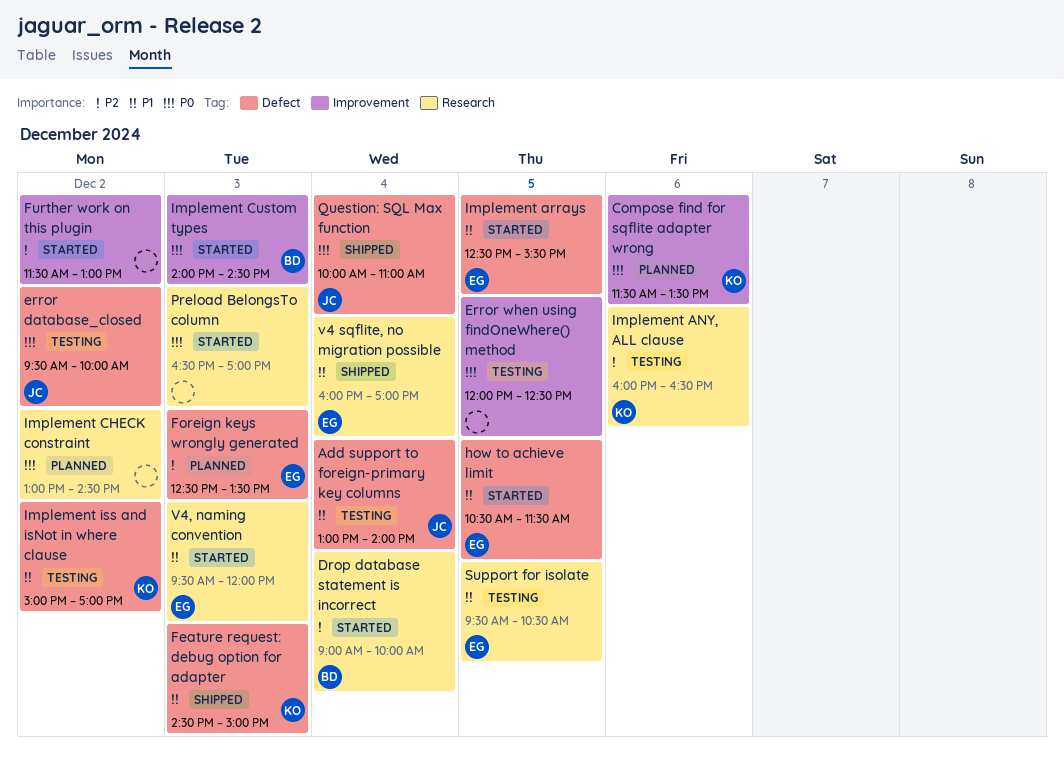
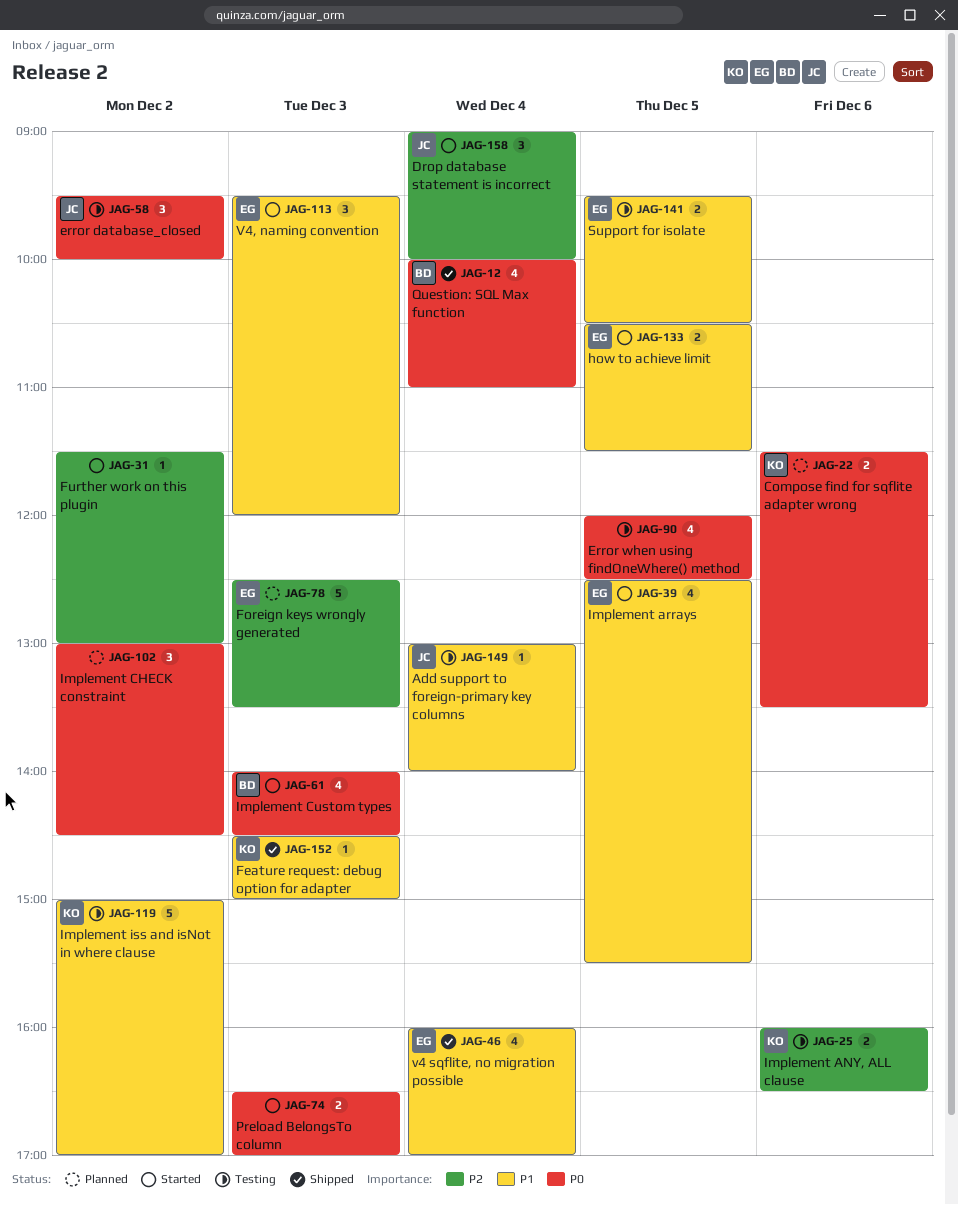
Drop database statement is incorrect, owner: BD -> JC
Question: SQL Max function, owner: JC -> BD

